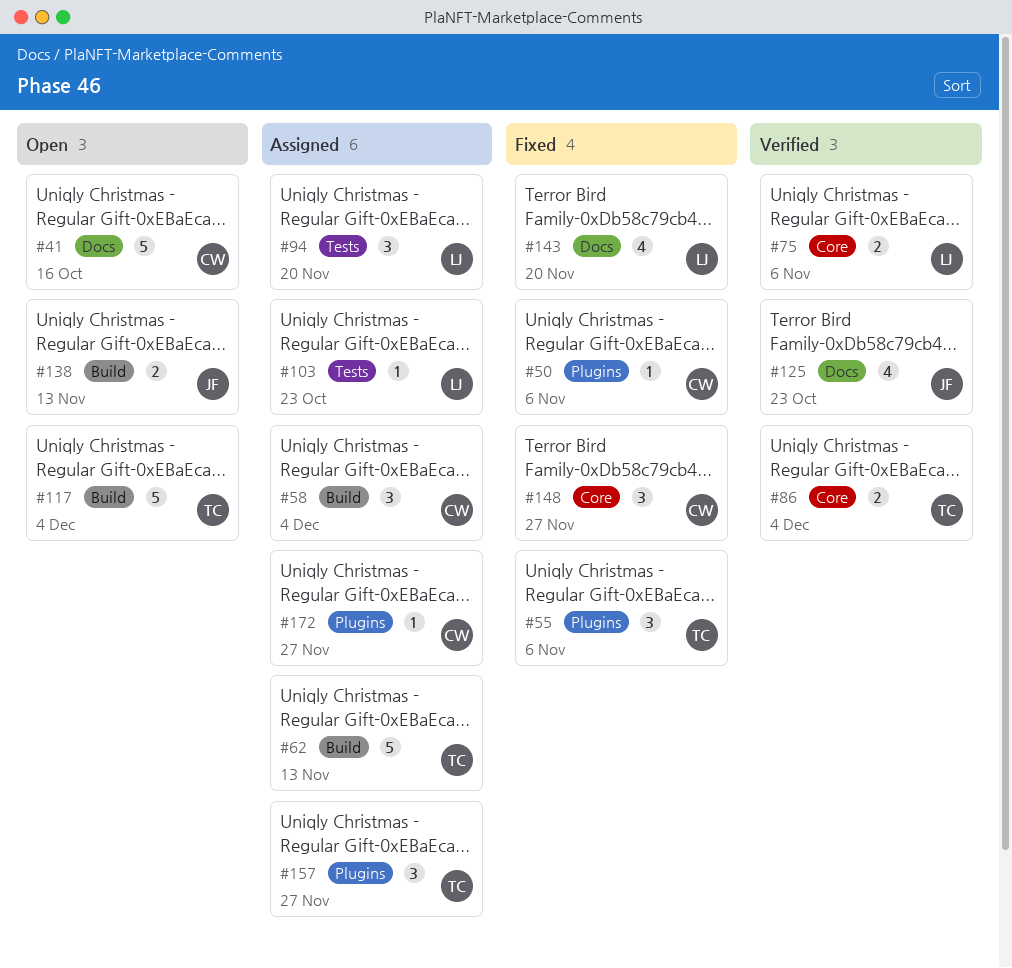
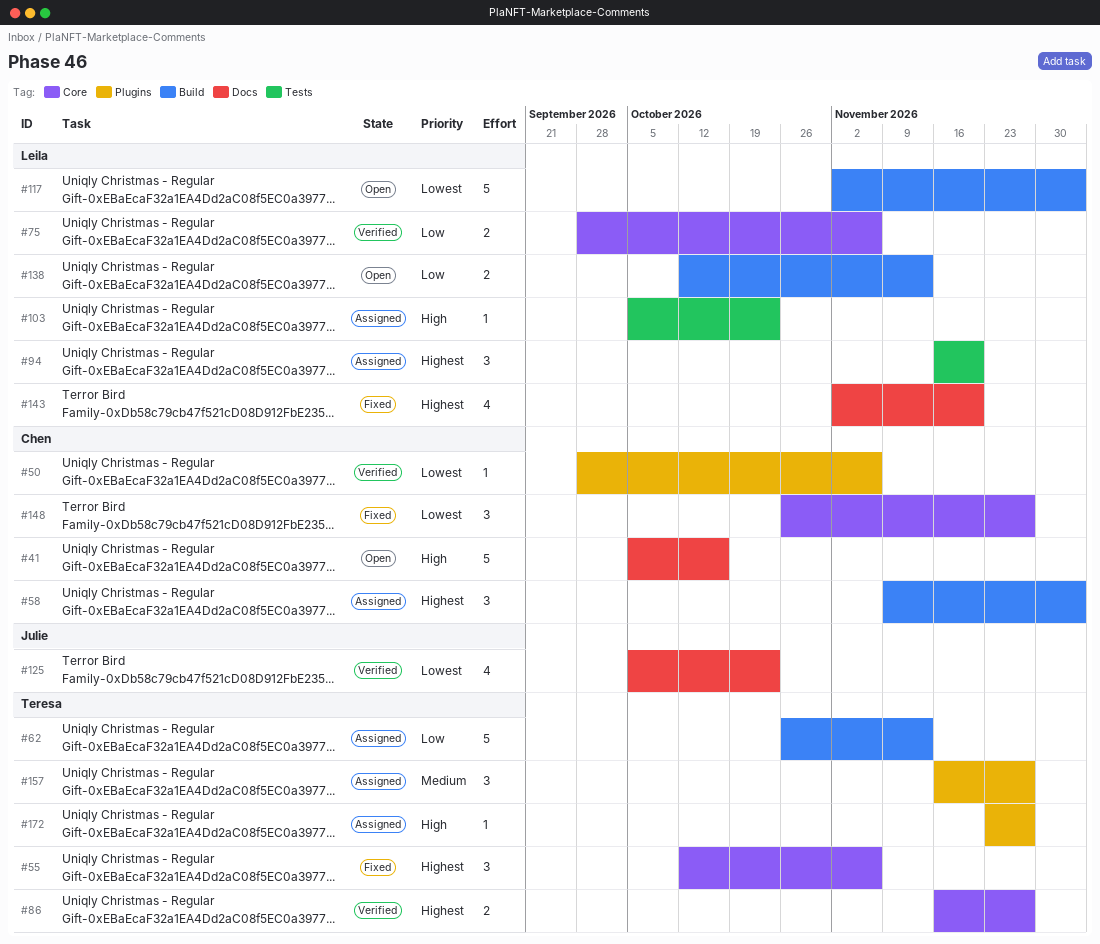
#50, status: Fixed -> Verified
#55, label: Plugins -> Core
#86, due: Dec 4 -> Nov 27
#117, owner: Teresa -> Leila
#138, owner: Julie -> Leila
#172, owner: Chen -> Teresa

